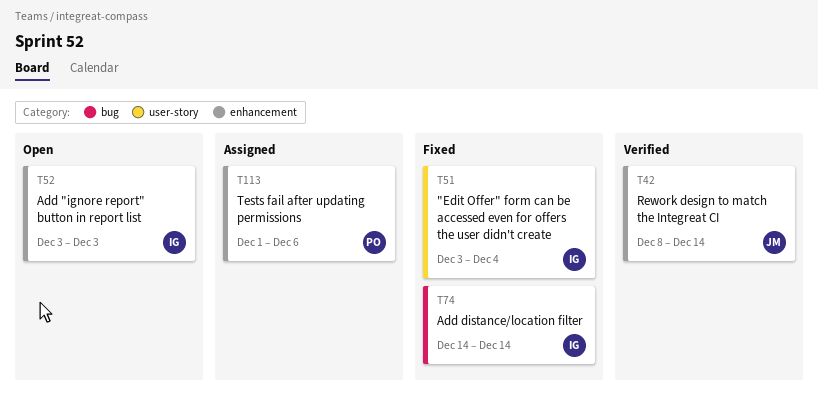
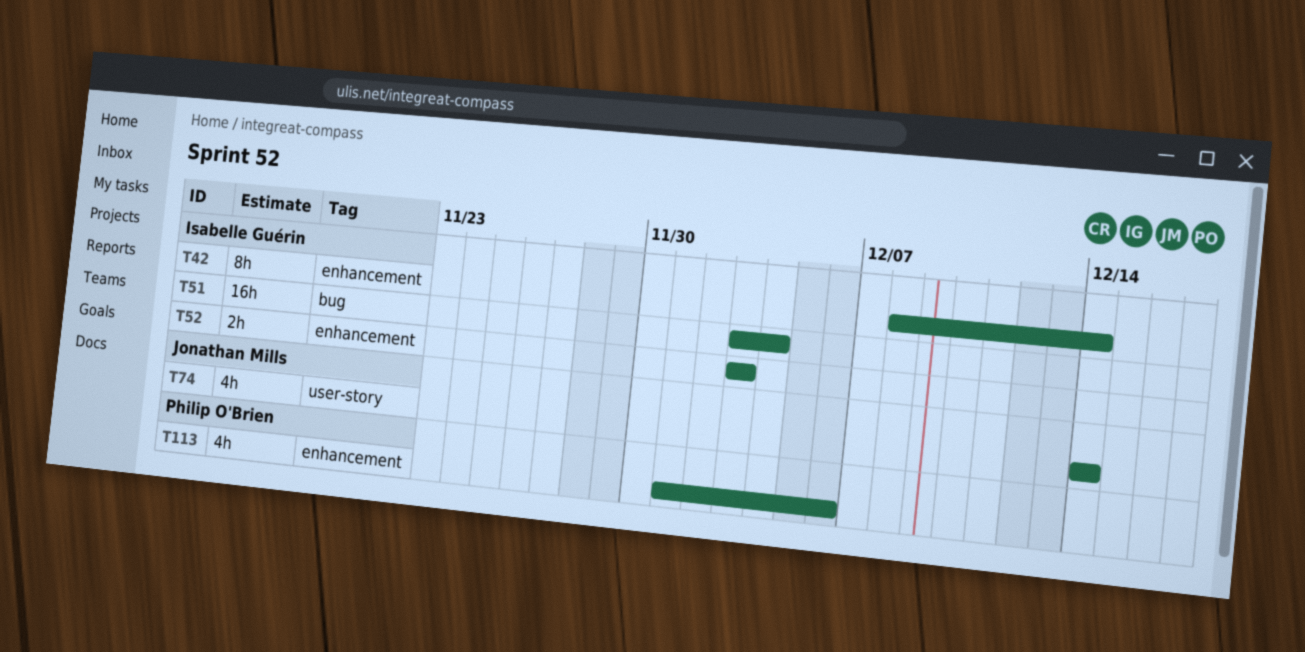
T42, owner: Jonathan Mills -> Isabelle Guérin
T51, label: user-story -> bug
T74, owner: Isabelle Guérin -> Jonathan Mills
T74, label: bug -> user-story

